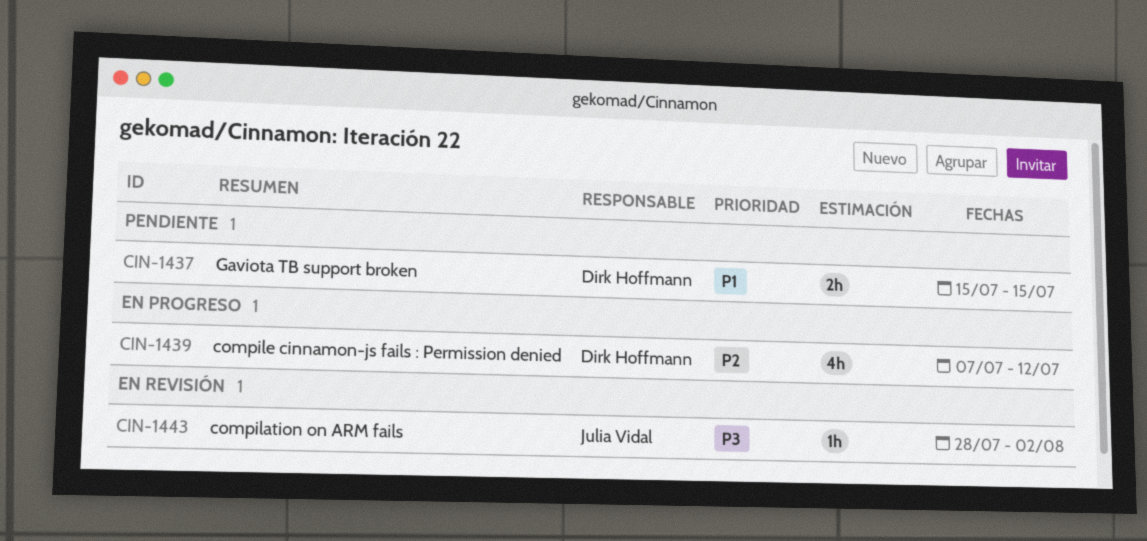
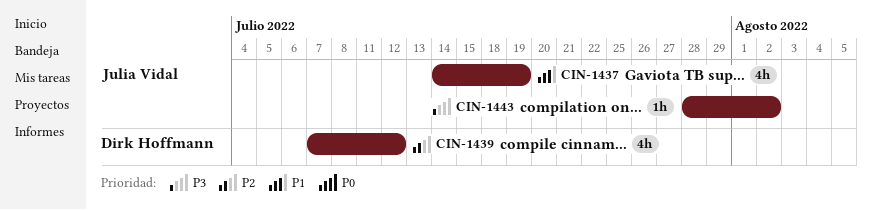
CIN-1437, owner: Dirk Hoffmann -> Julia Vidal
CIN-1437, estimate: 2h -> 4h
CIN-1437, start: Jul 15 -> Jul 14
CIN-1437, due: Jul 15 -> Jul 19

